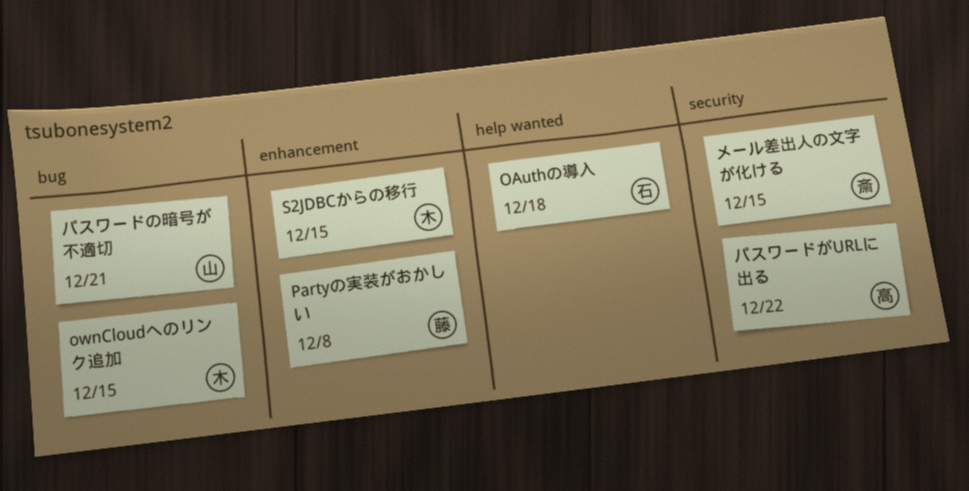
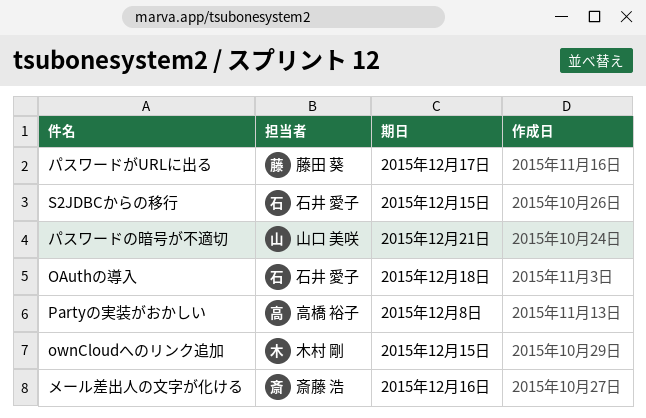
Partyの実装がおかしい, owner: 藤田 葵 -> 高橋 裕子
S2JDBCからの移行, owner: 木村 剛 -> 石井 愛子
パスワードがURLに出る, owner: 高橋 裕子 -> 藤田 葵
パスワードがURLに出る, due: Dec 22 -> Dec 17
メール差出人の文字が化ける, due: Dec 15 -> Dec 16

